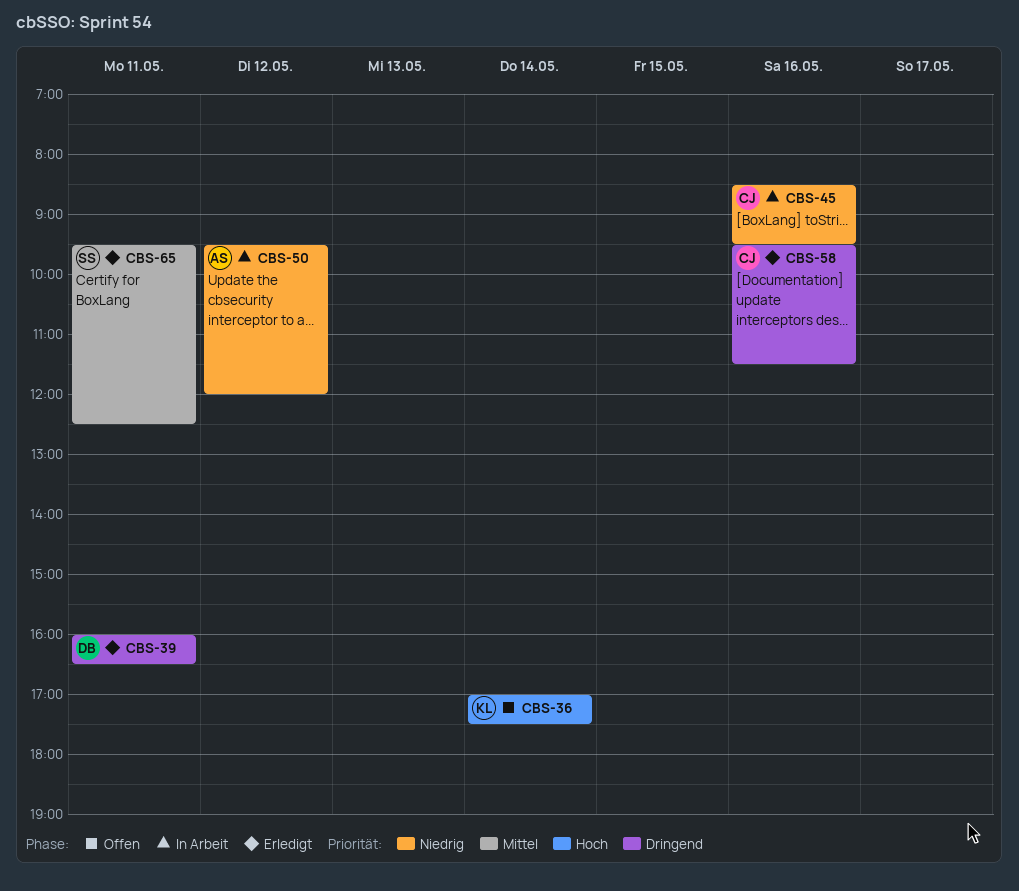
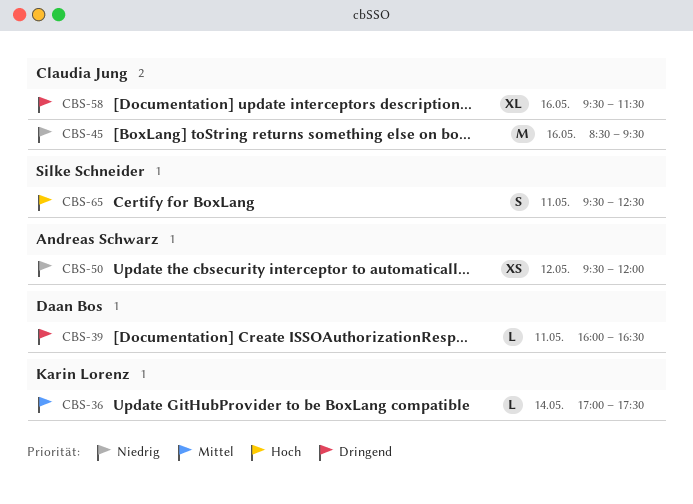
CBS-36, priority: Hoch -> Mittel
CBS-65, priority: Mittel -> Hoch

